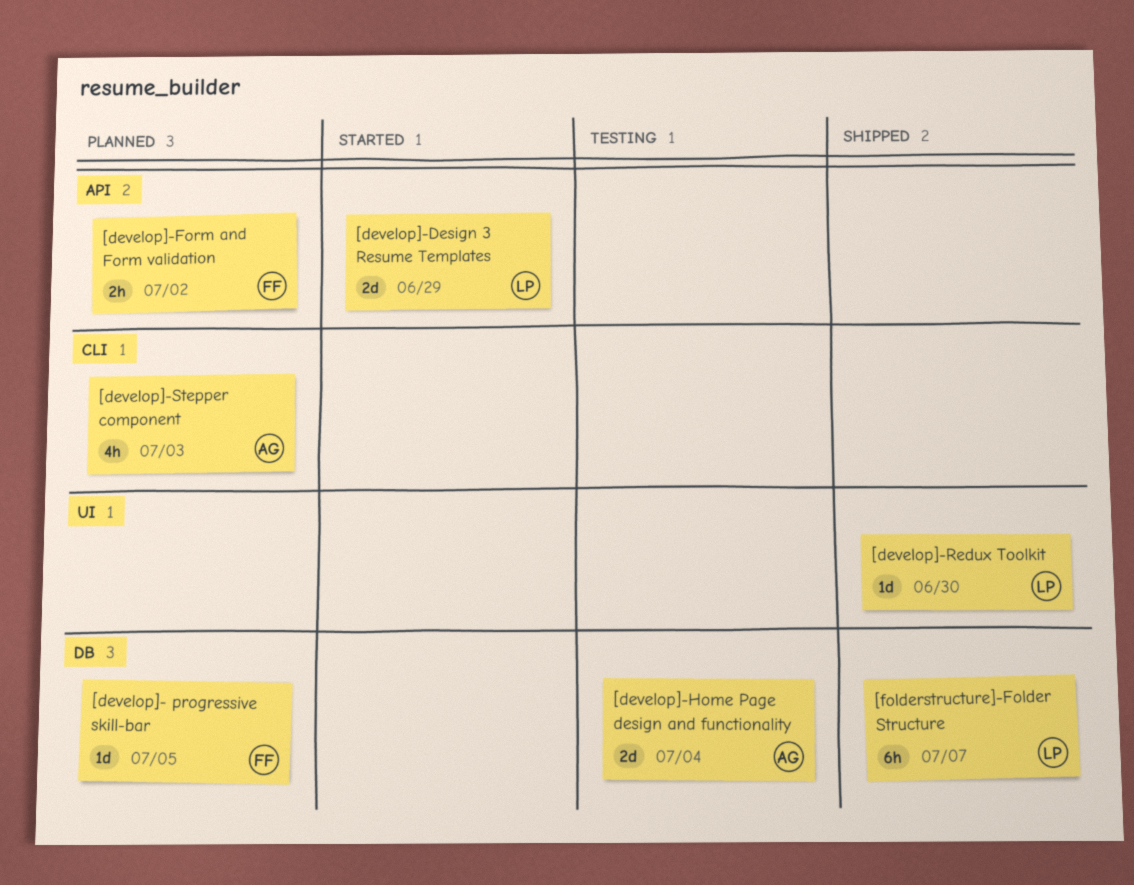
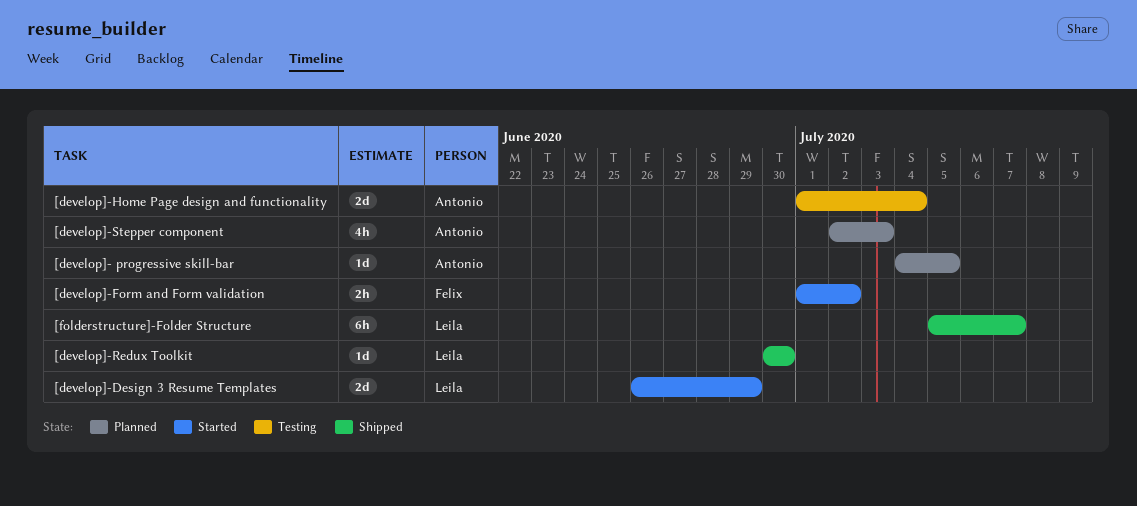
[develop]- progressive skill-bar, owner: Felix -> Antonio
[develop]-Form and Form validation, status: Planned -> Started

